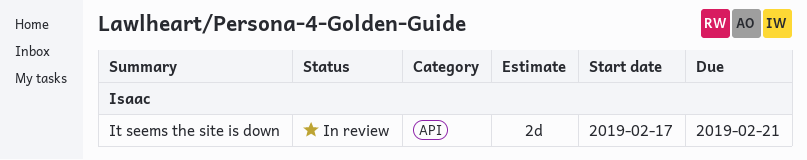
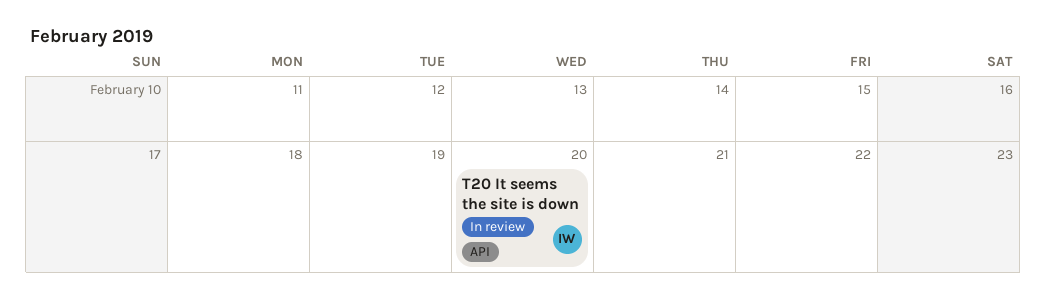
It seems the site is down, due: Feb 21 -> Feb 20

